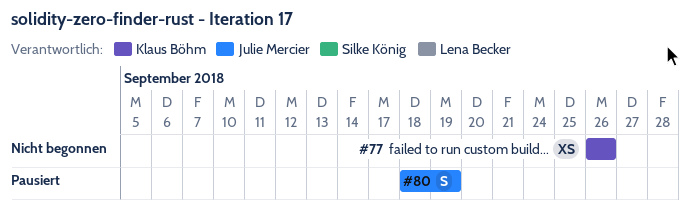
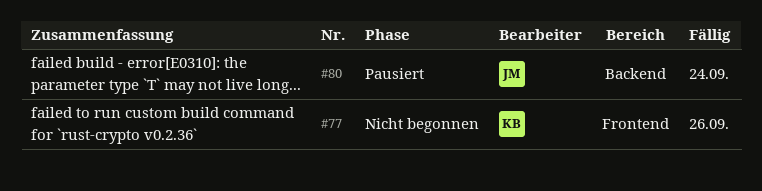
#80, due: Sep 19 -> Sep 24

